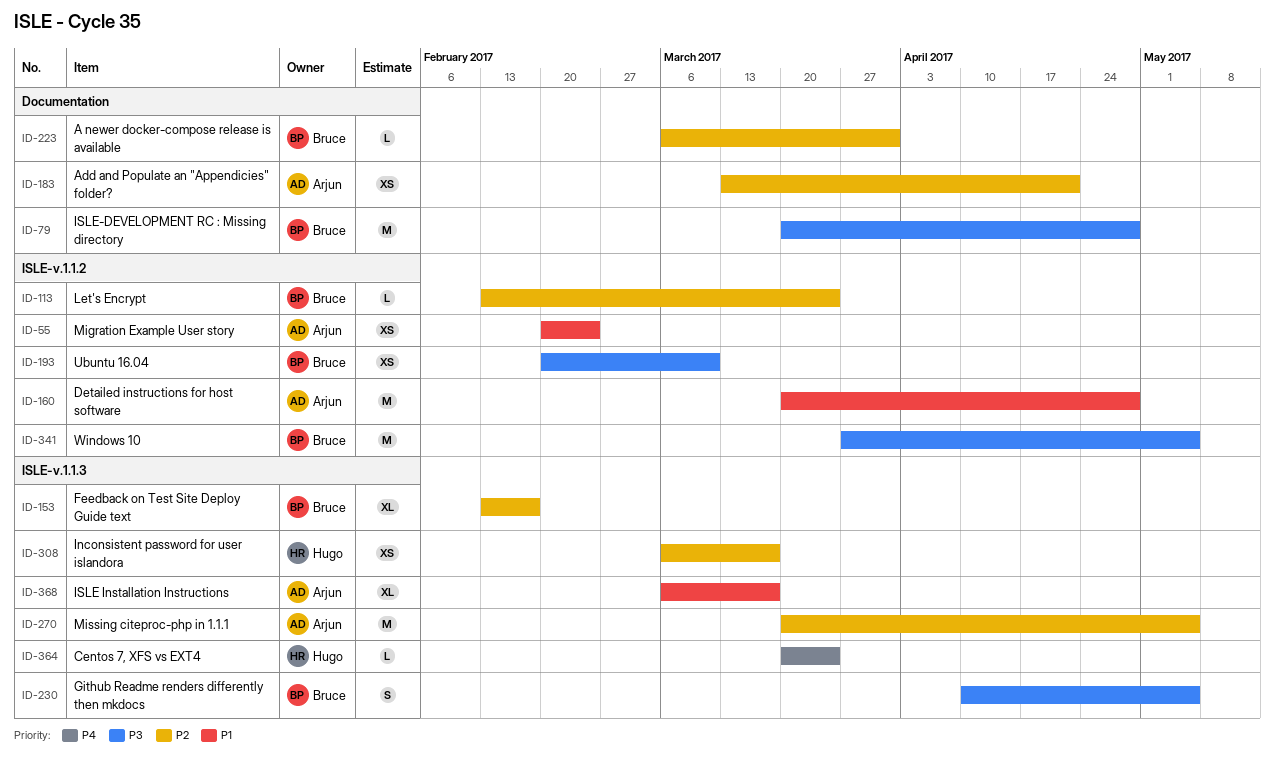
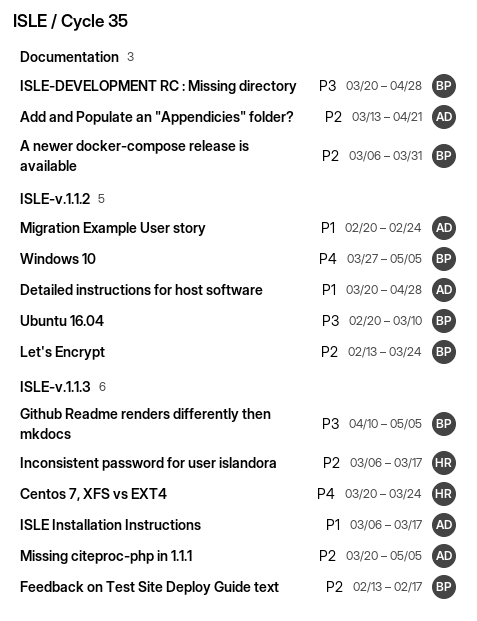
Windows 10, priority: P3 -> P4

